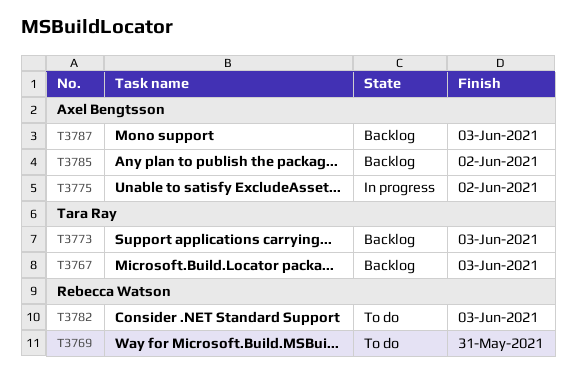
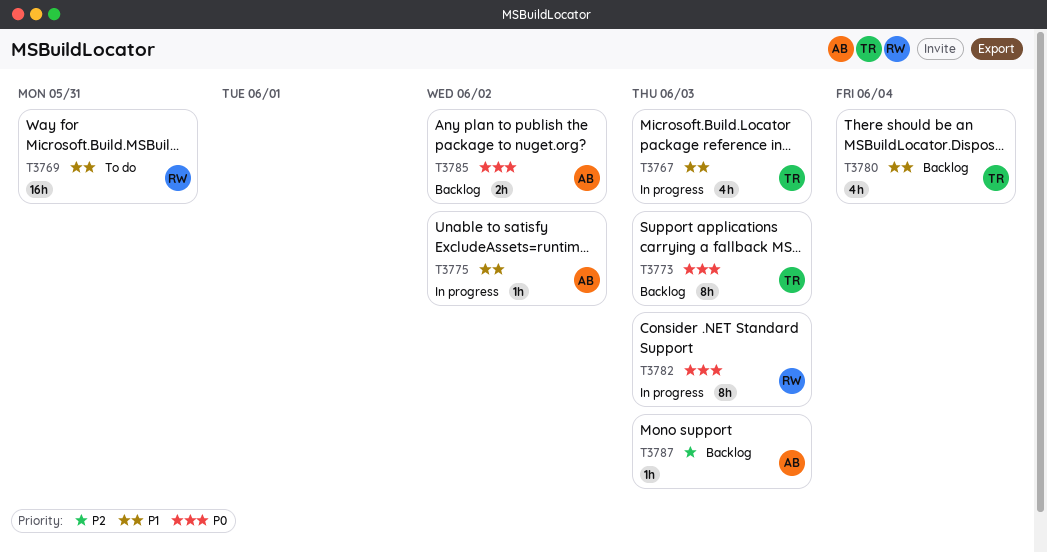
T3767, status: Backlog -> In progress
T3780: none -> present
T3782, status: To do -> In progress

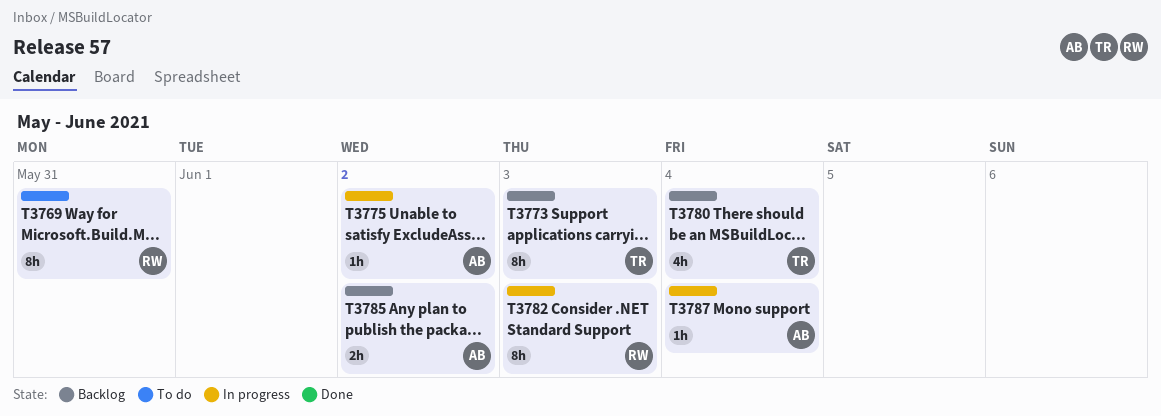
T3767: present -> none
T3769, estimate: 16h -> 8h
T3787, status: Backlog -> In progress
T3787, due: Jun 3 -> Jun 4

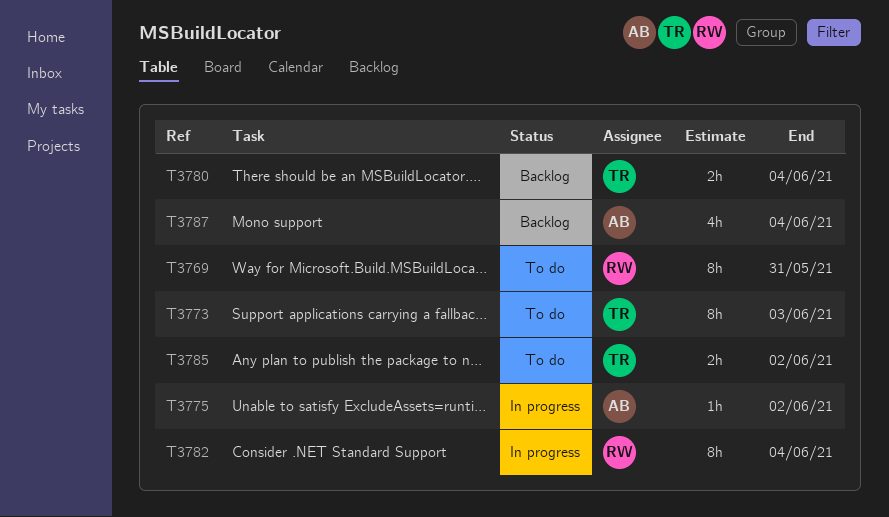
T3773, status: Backlog -> To do
T3780, estimate: 4h -> 2h
T3782, due: Jun 3 -> Jun 4
T3785, status: Backlog -> To do
T3785, owner: AB -> TR
T3787, status: In progress -> Backlog
T3787, estimate: 1h -> 4h

